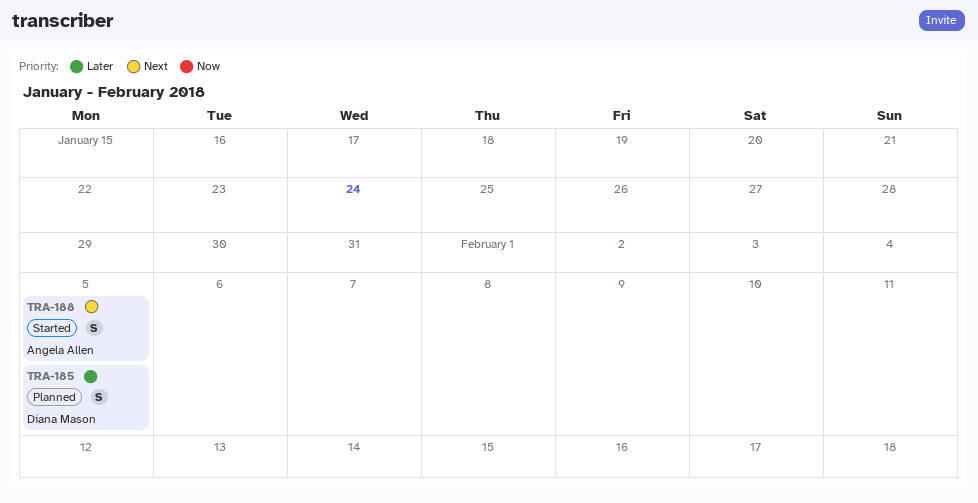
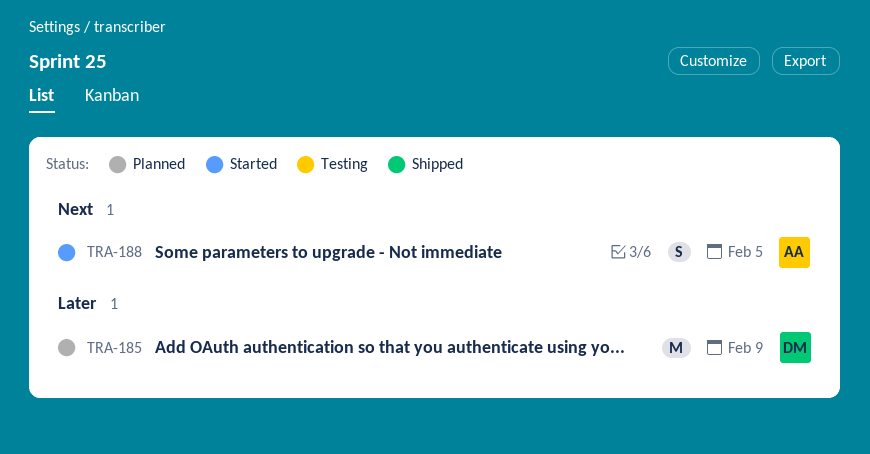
TRA-185, estimate: S -> M
TRA-185, due: Feb 5 -> Feb 9

